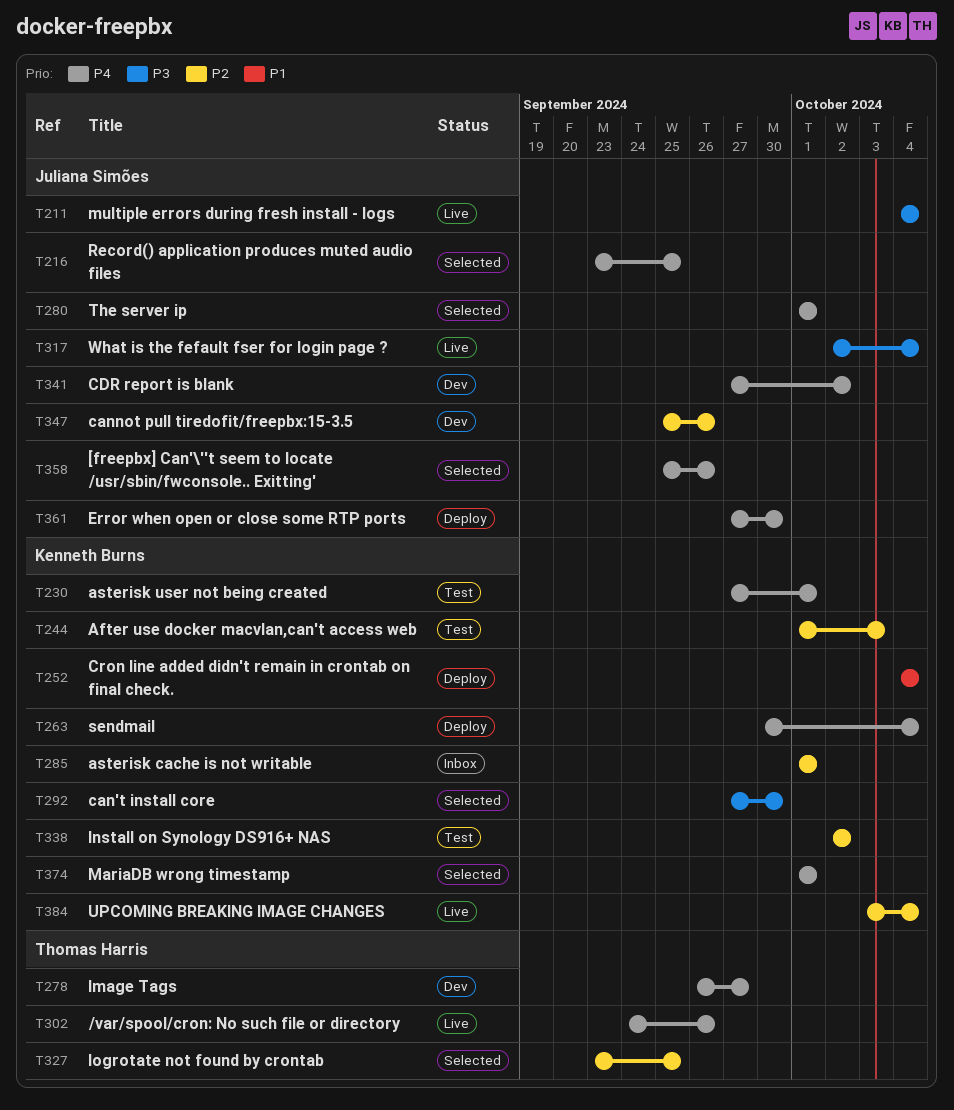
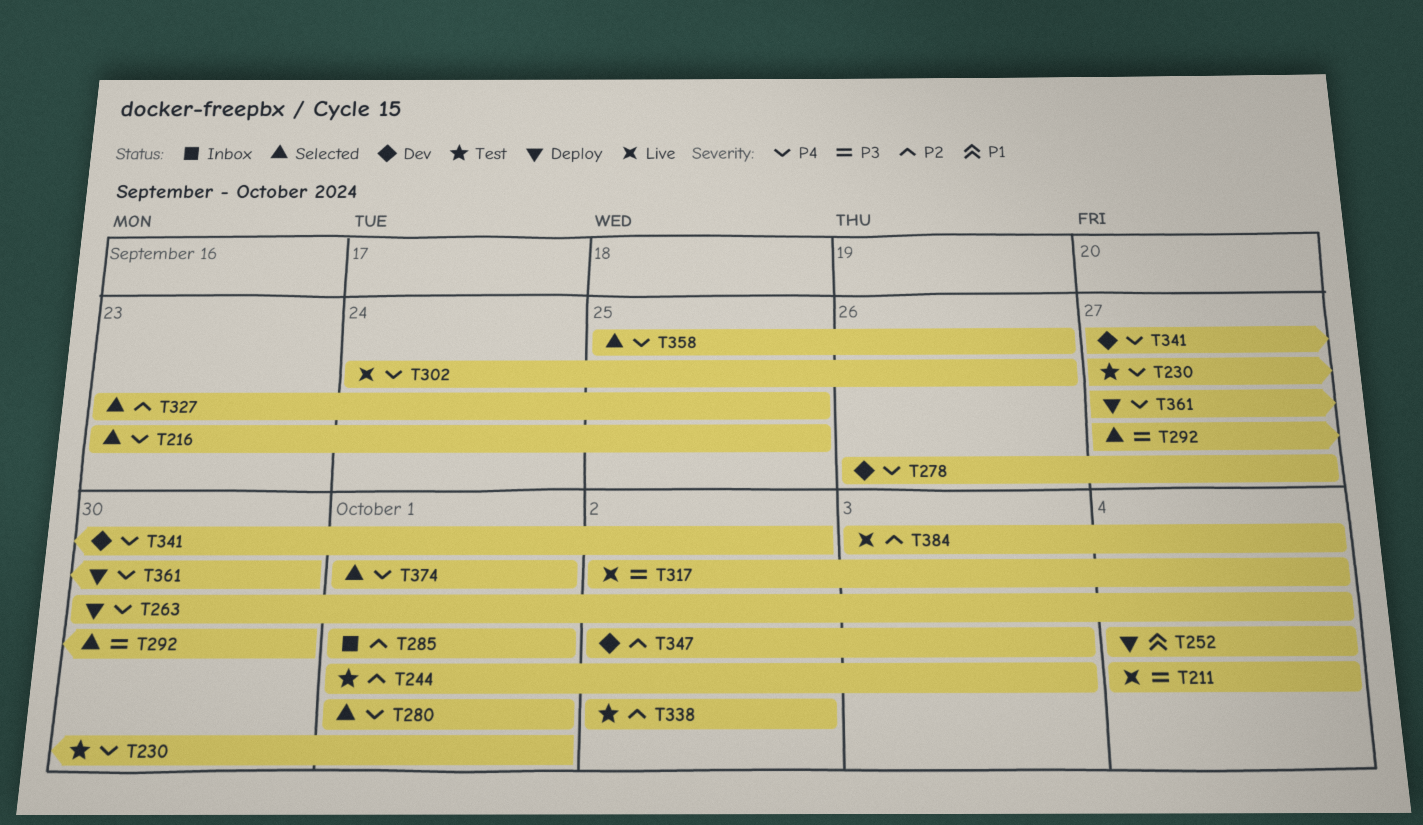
T347, start: Sep 25 -> Oct 2
T347, due: Sep 26 -> Oct 3

